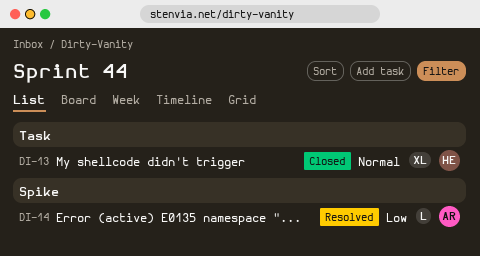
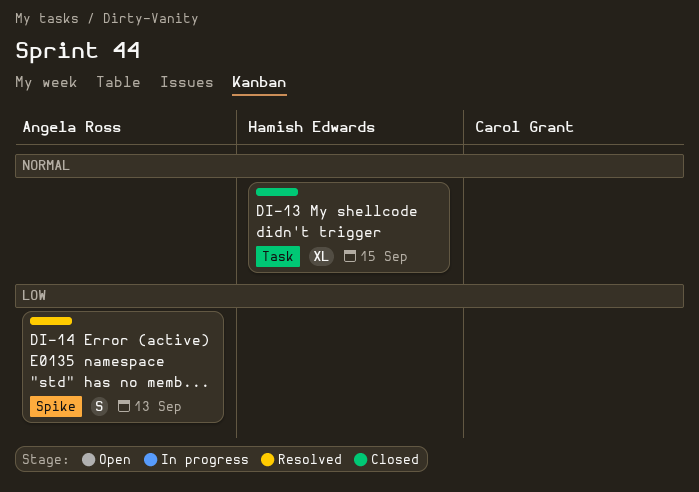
DI-14, estimate: L -> S

